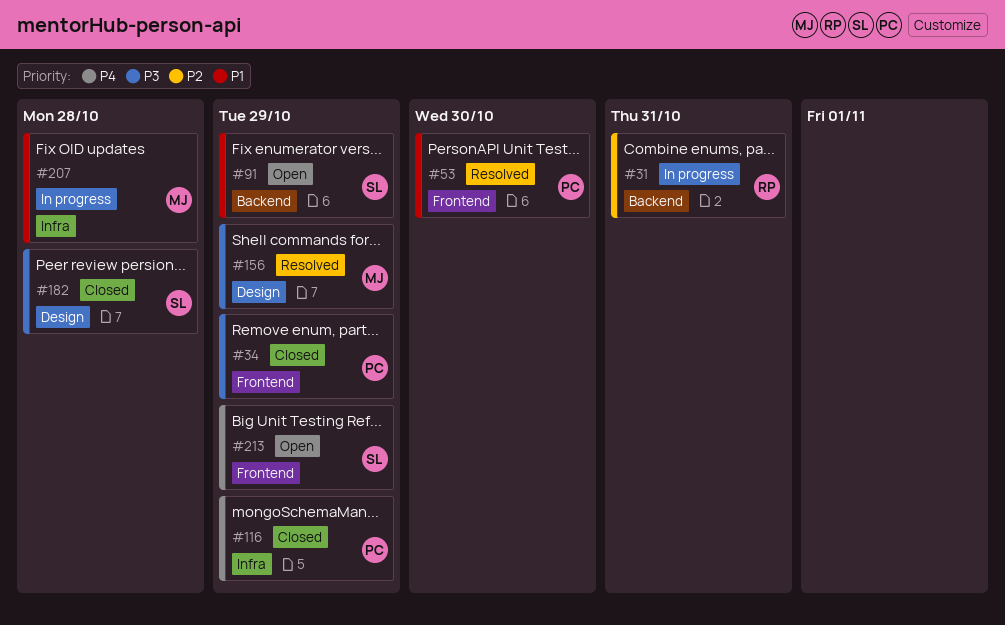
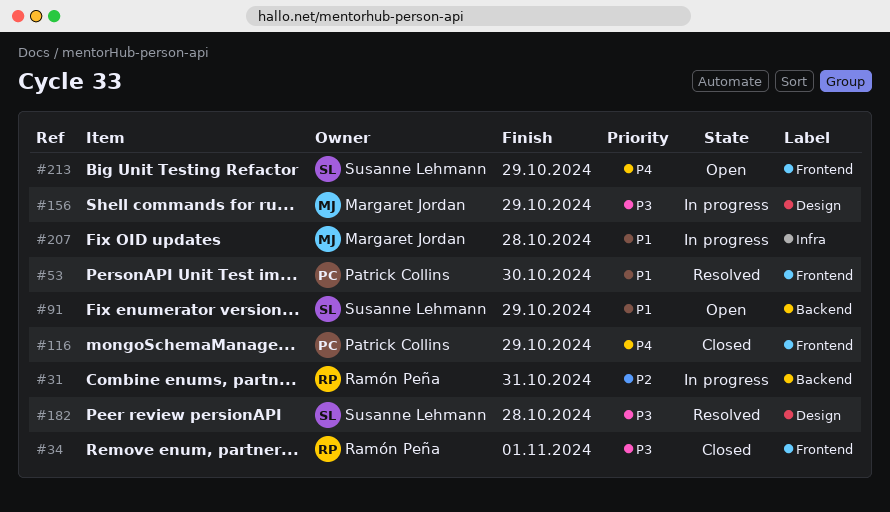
#34, owner: Patrick Collins -> Ramón Peña
#34, due: Oct 29 -> Nov 1
#116, label: Infra -> Frontend
#156, status: Resolved -> In progress
#182, status: Closed -> Resolved

